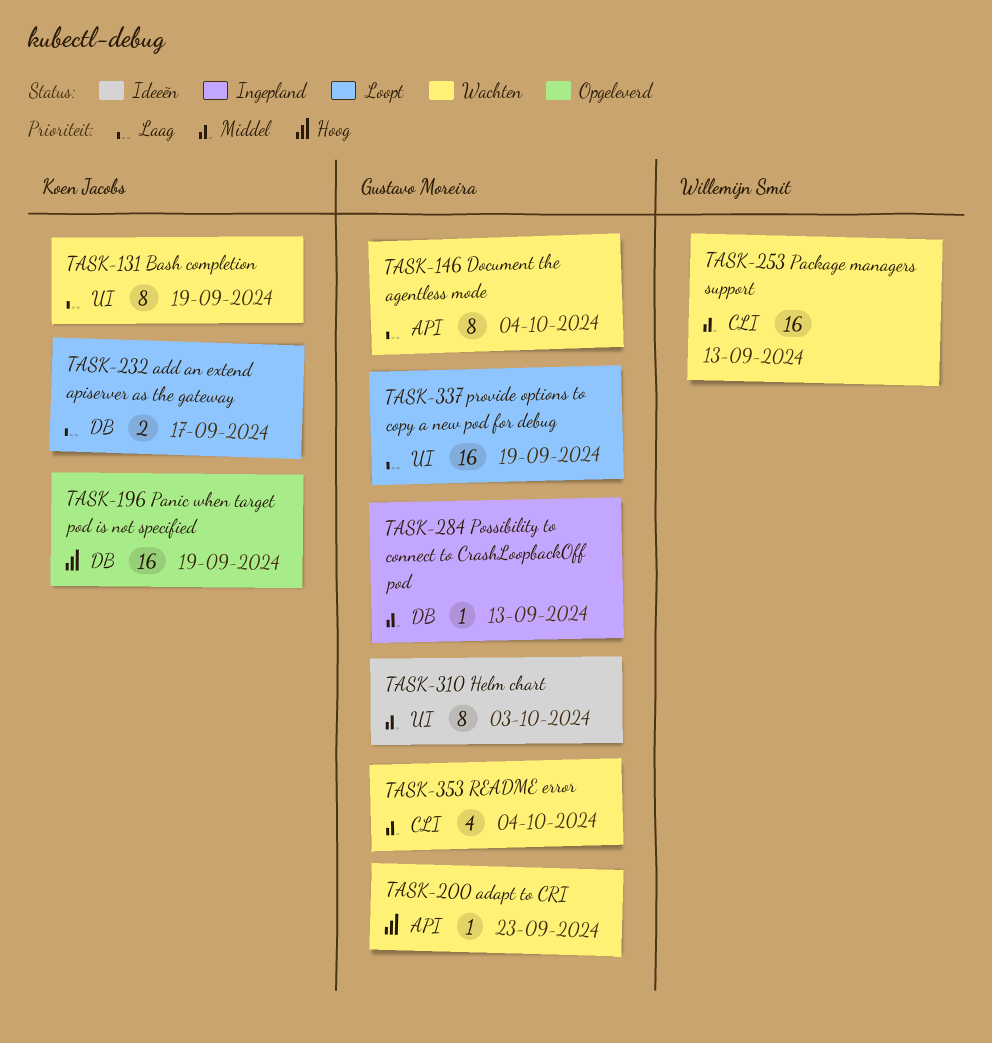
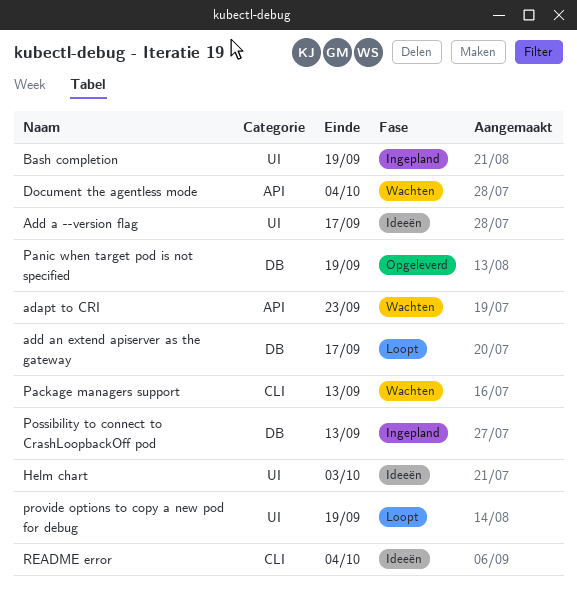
Add a --version flag: none -> present
Bash completion, status: Wachten -> Ingepland
README error, status: Wachten -> Ideeën

